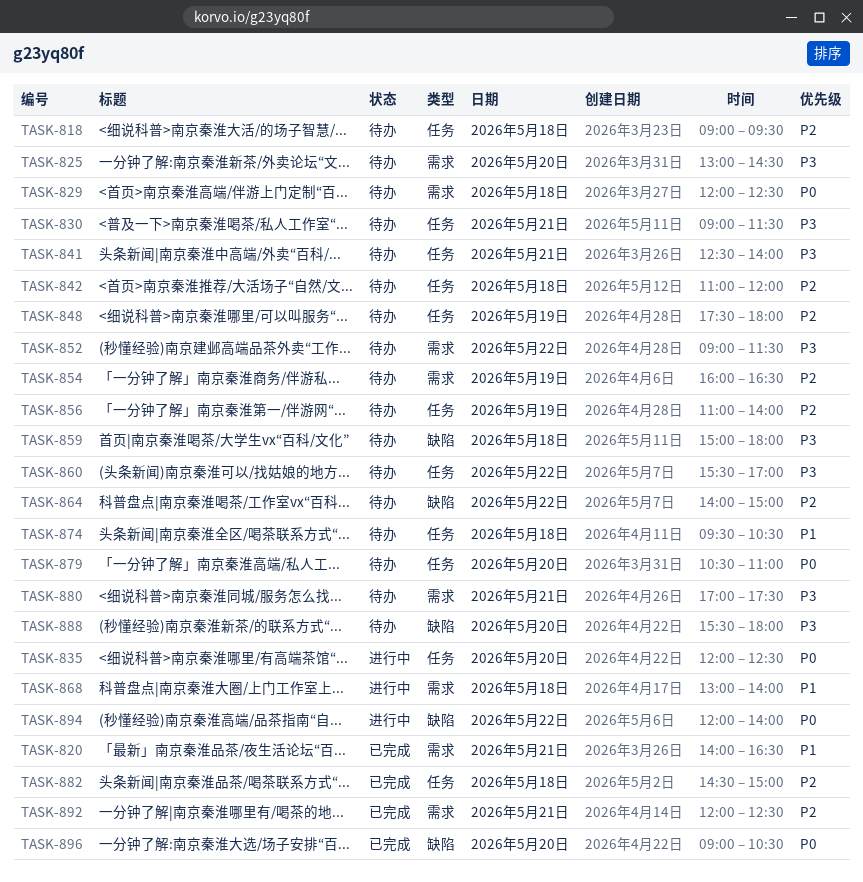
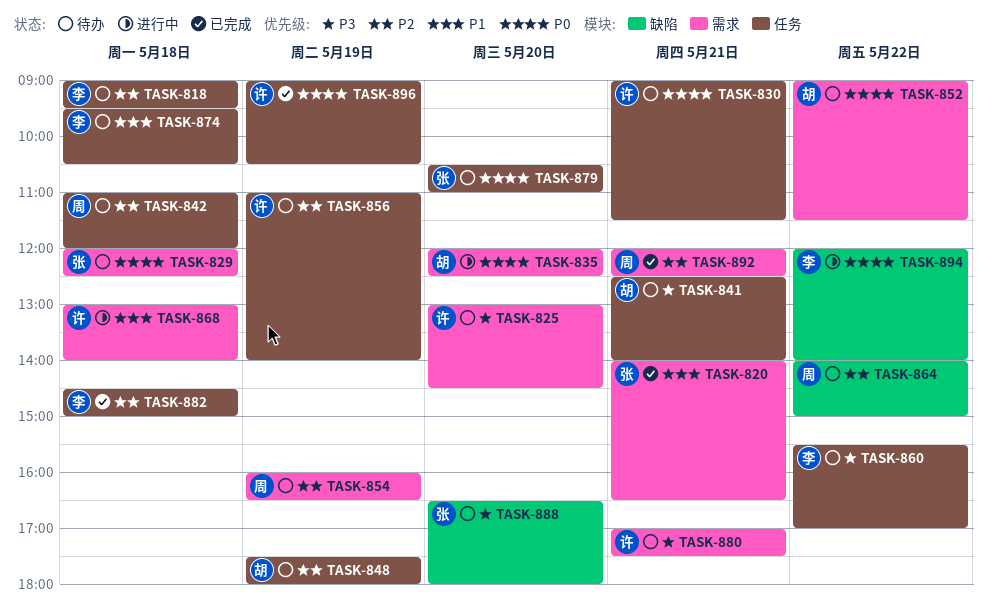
TASK-830, priority: P3 -> P0
TASK-835, label: 任务 -> 需求
TASK-852, priority: P3 -> P0
TASK-859: present -> none
TASK-888, begins: 15:30 -> 16:30
TASK-896, label: 缺陷 -> 任务
TASK-896, day: May 20 -> May 19

